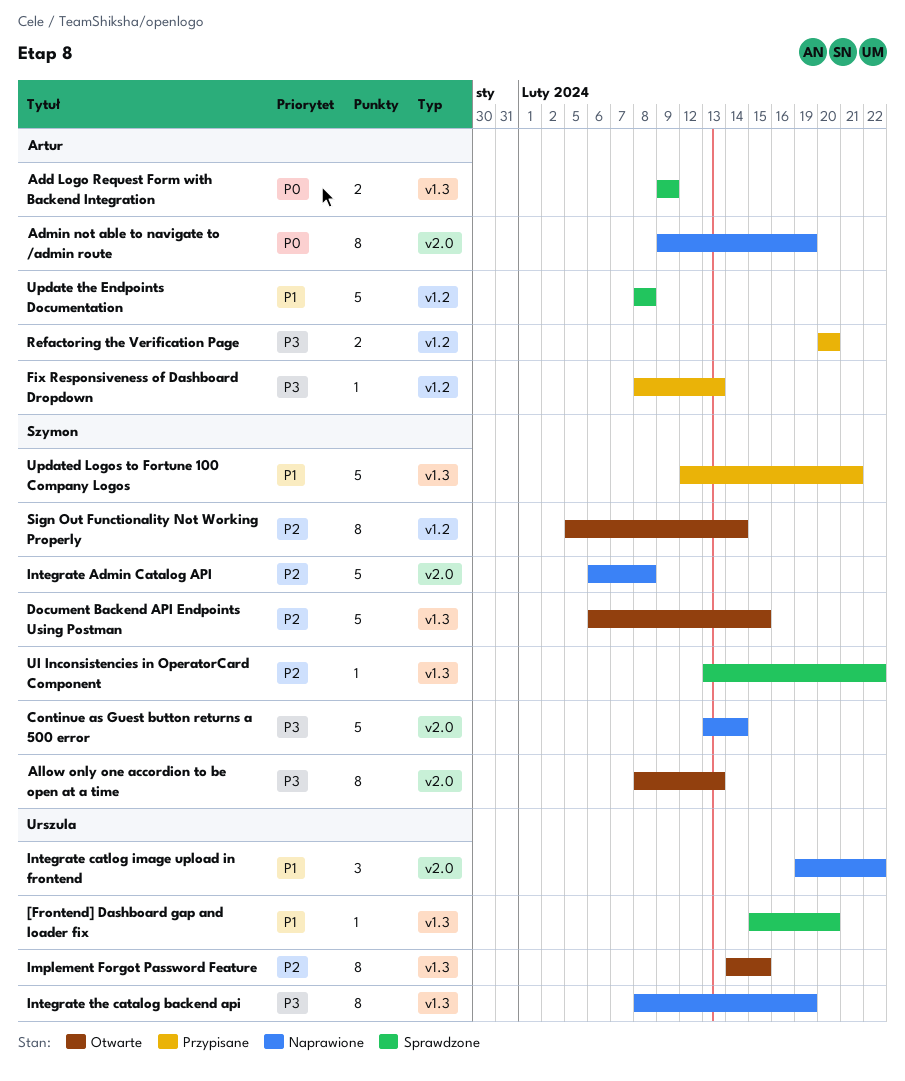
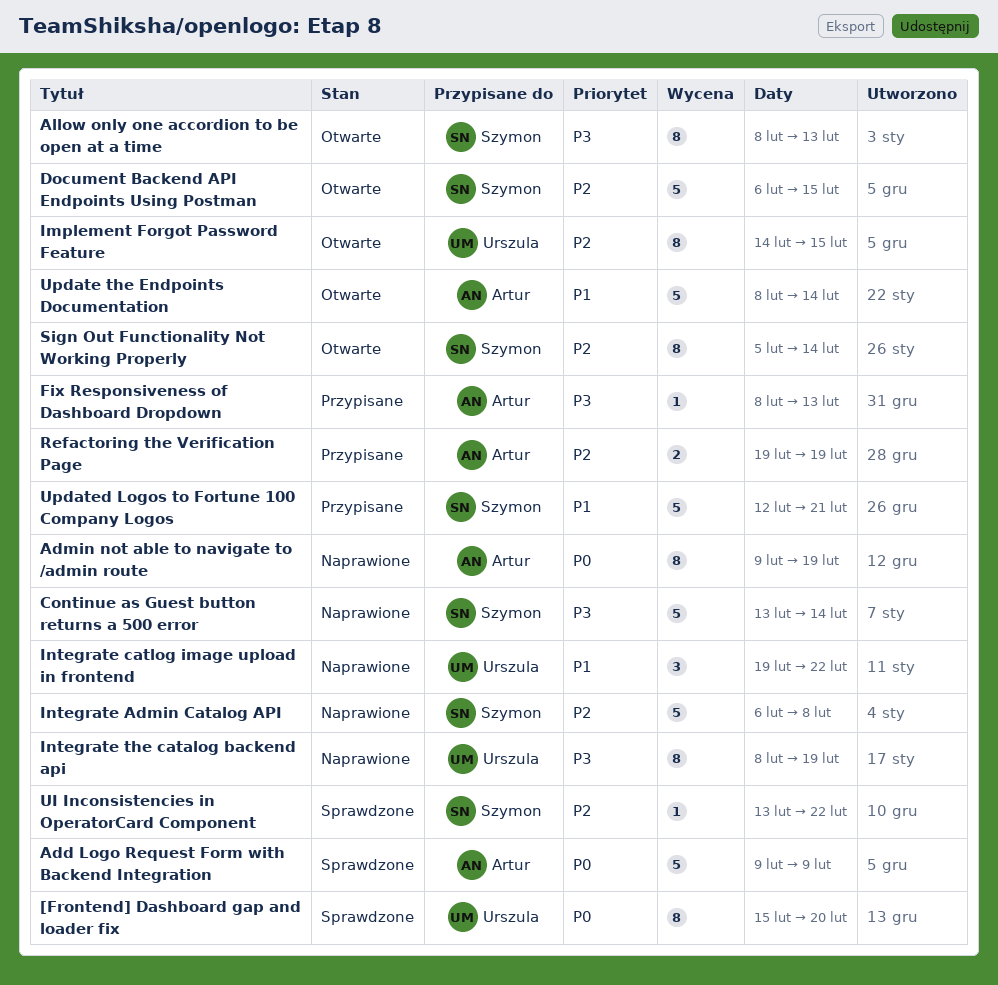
[Frontend] Dashboard gap and loader fix, priority: P1 -> P0
[Frontend] Dashboard gap and loader fix, estimate: 1 -> 8
Add Logo Request Form with Backend Integration, estimate: 2 -> 5
Refactoring the Verification Page, priority: P3 -> P2
Refactoring the Verification Page, start: Feb 20 -> Feb 19
Refactoring the Verification Page, due: Feb 20 -> Feb 19
Update the Endpoints Documentation, status: Sprawdzone -> Otwarte
Update the Endpoints Documentation, due: Feb 8 -> Feb 14

